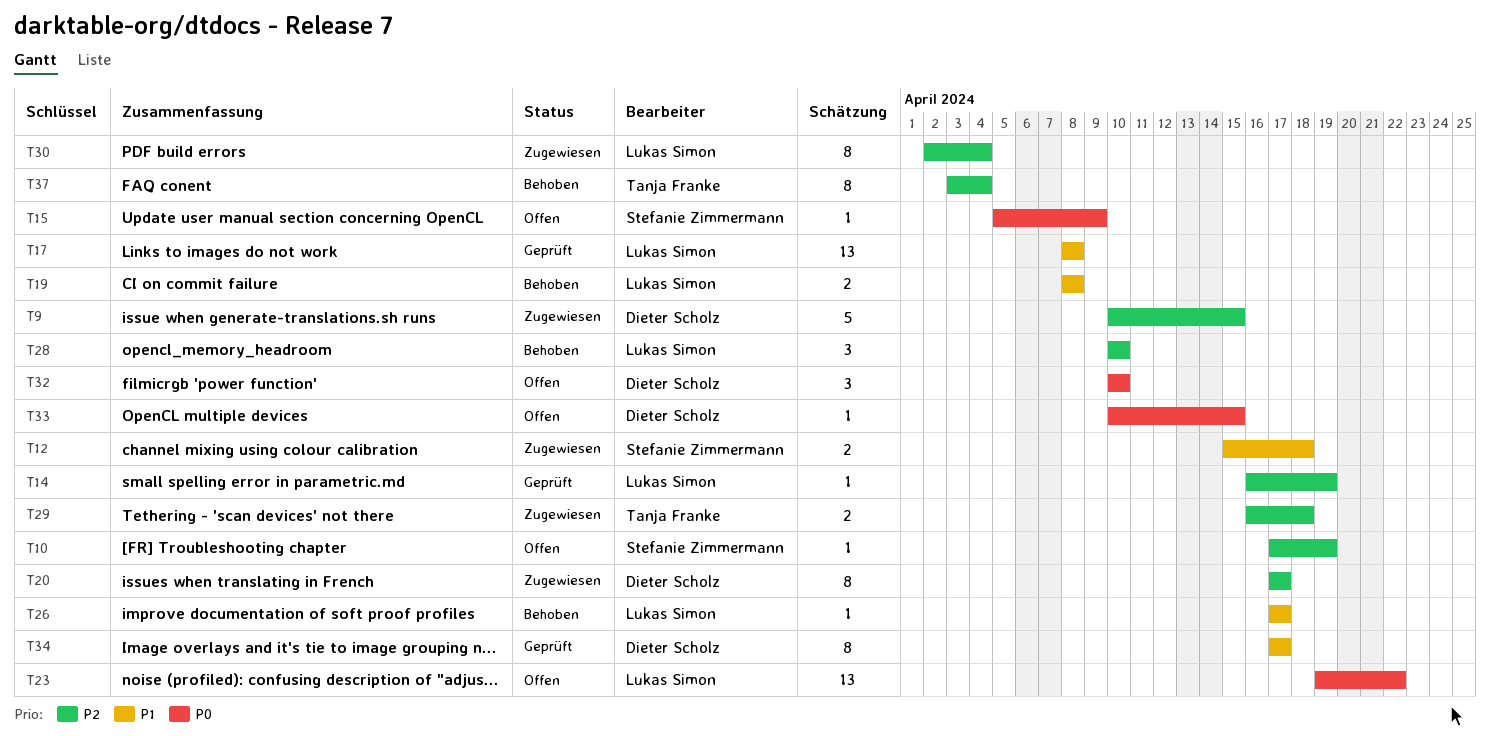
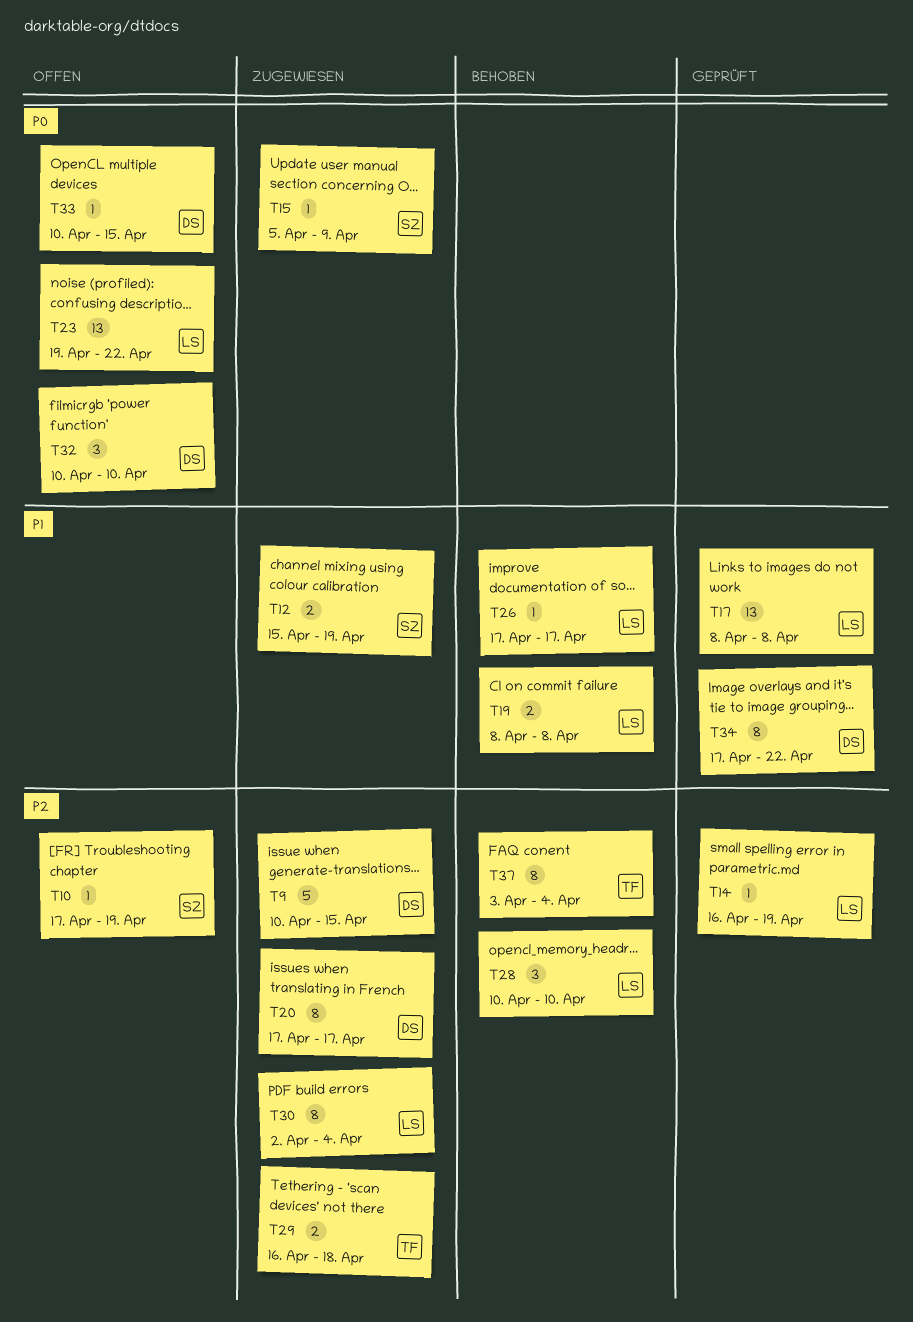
T12, due: Apr 18 -> Apr 19
T15, status: Offen -> Zugewiesen
T34, due: Apr 17 -> Apr 22

